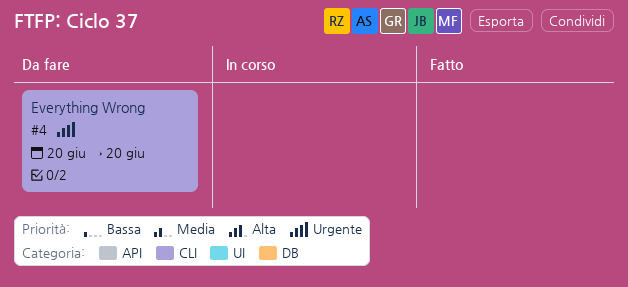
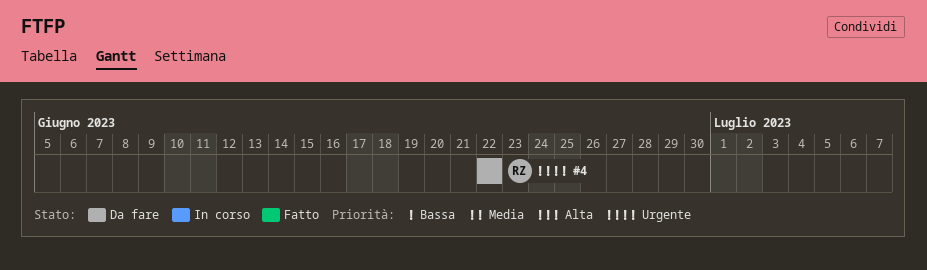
#4, start: Jun 20 -> Jun 22
#4, due: Jun 20 -> Jun 22

